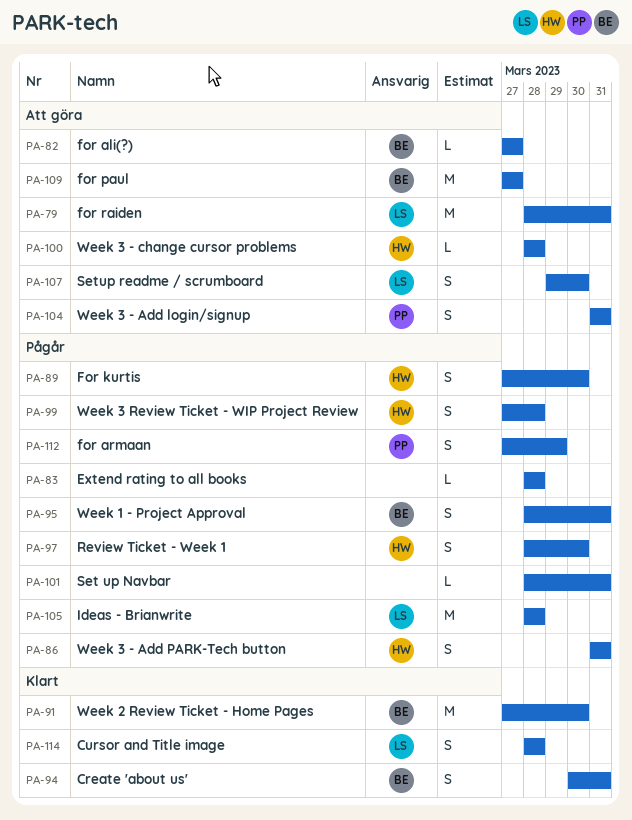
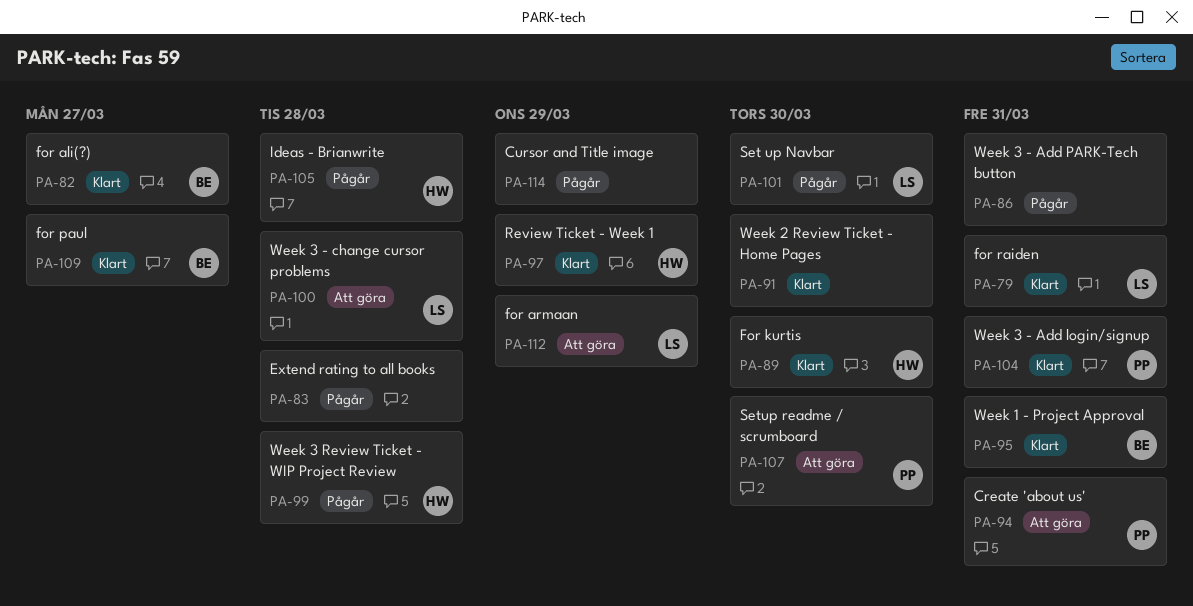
PA-79, status: Att göra -> Klart
PA-82, status: Att göra -> Klart
PA-86, owner: HW -> none
PA-89, status: Pågår -> Klart
PA-91, owner: BE -> none
PA-94, status: Klart -> Att göra
PA-94, owner: BE -> PP
PA-95, status: Pågår -> Klart
PA-97, status: Pågår -> Klart
PA-97, due: Mar 30 -> Mar 29
PA-100, owner: HW -> LS
PA-101, owner: none -> LS
PA-101, due: Mar 31 -> Mar 30
PA-104, status: Att göra -> Klart
PA-105, owner: LS -> HW
PA-107, owner: LS -> PP
PA-109, status: Att göra -> Klart
PA-112, status: Pågår -> Att göra
PA-112, owner: PP -> LS
PA-114, status: Klart -> Pågår
PA-114, owner: LS -> none
PA-114, due: Mar 28 -> Mar 29

